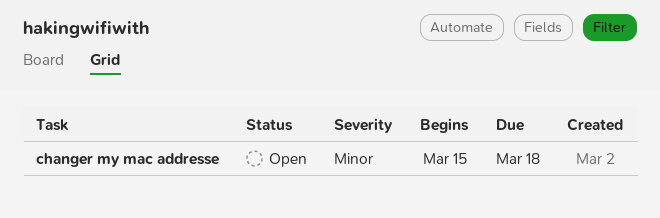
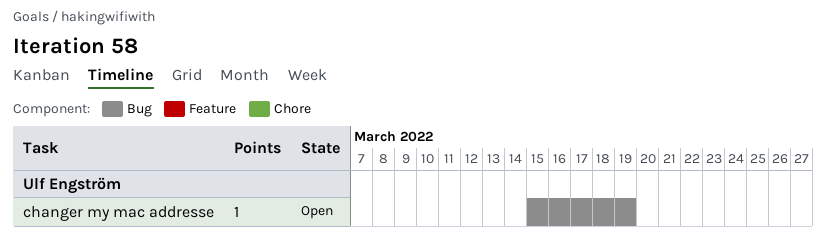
changer my mac addresse, due: Mar 18 -> Mar 19

